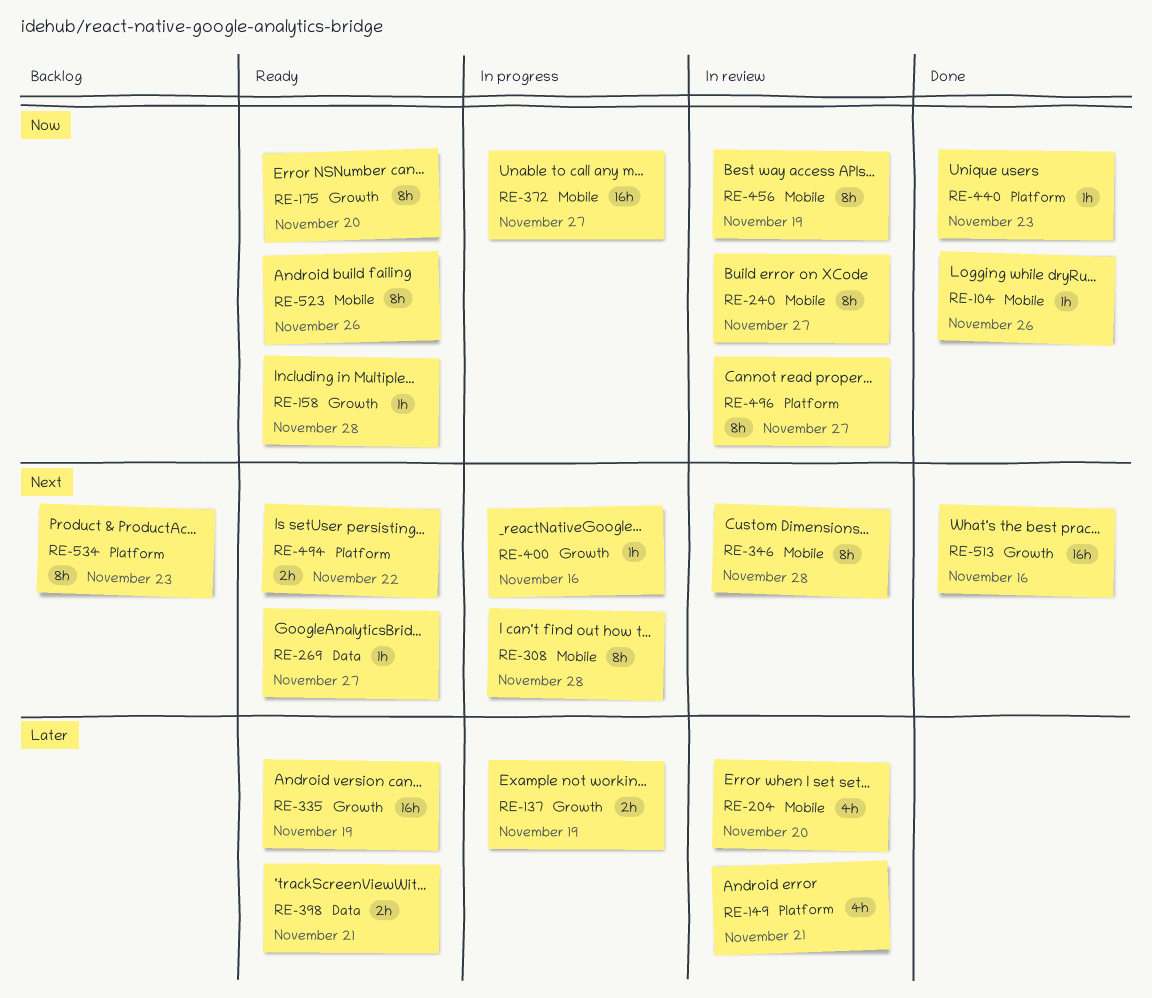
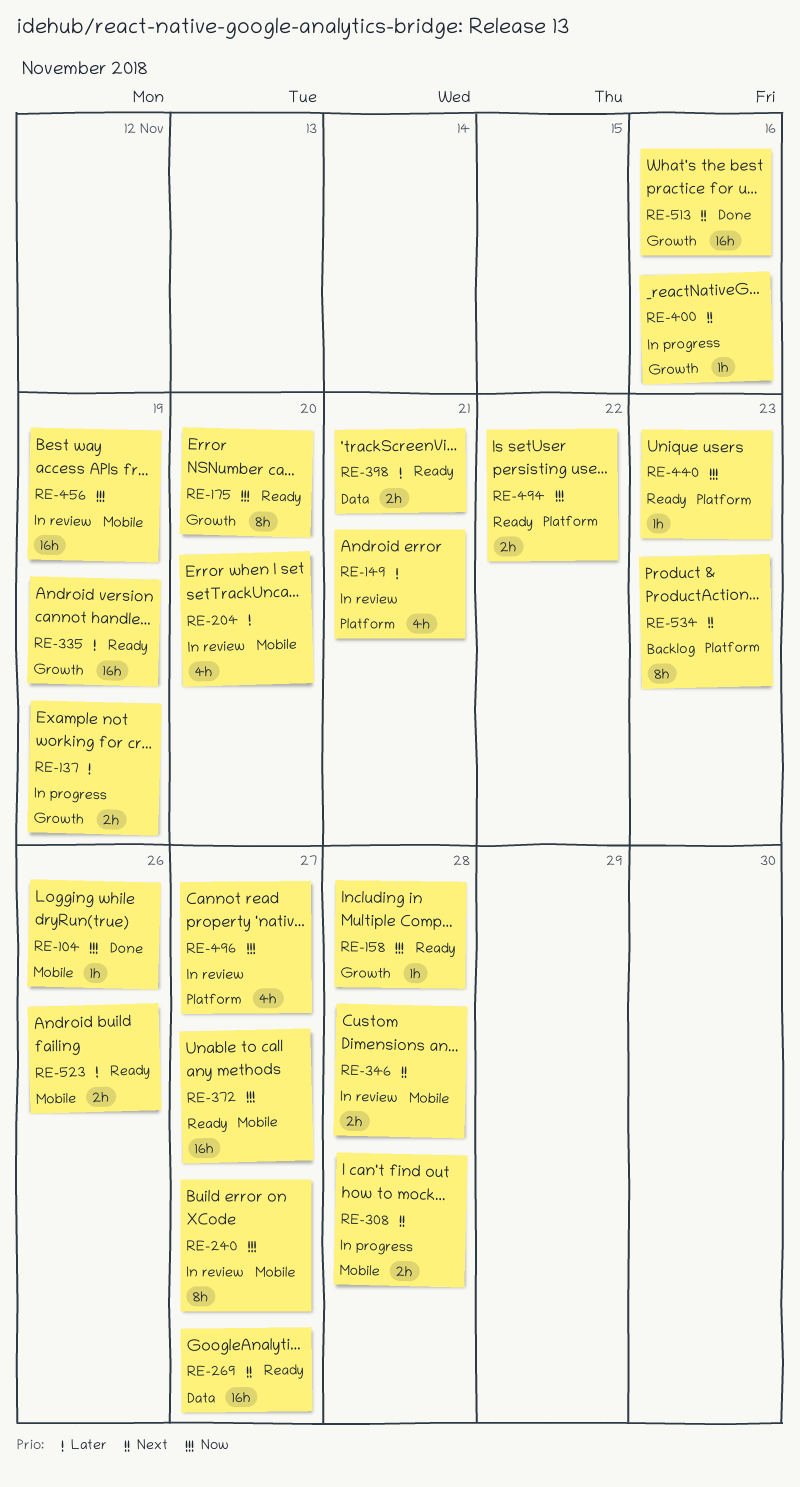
RE-269, estimate: 1h -> 16h
RE-308, estimate: 8h -> 2h
RE-346, estimate: 8h -> 2h
RE-372, status: In progress -> Ready
RE-440, status: Done -> Ready
RE-456, estimate: 8h -> 16h
RE-494, priority: Next -> Now
RE-496, estimate: 8h -> 4h
RE-523, priority: Now -> Later
RE-523, estimate: 8h -> 2h

